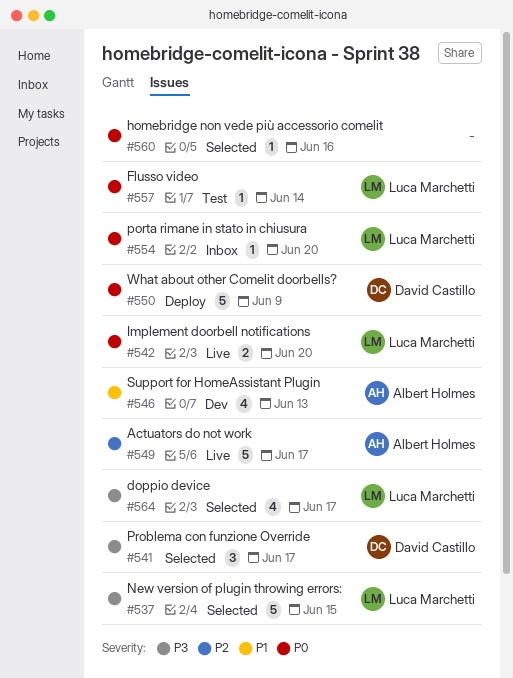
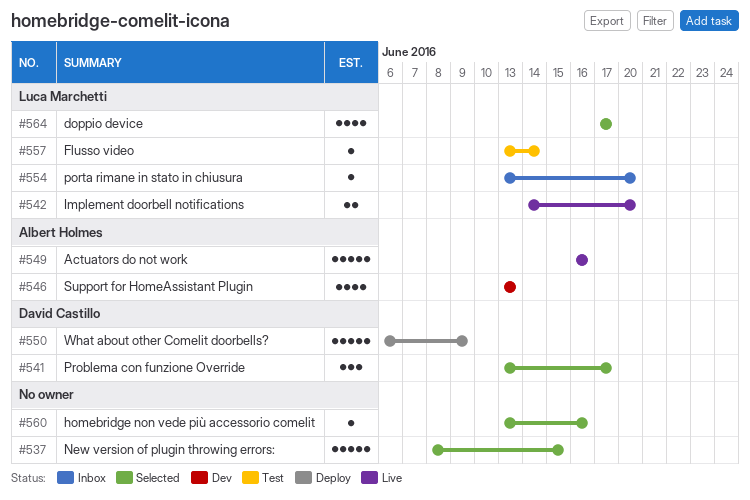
#537, owner: Luca Marchetti -> none
#549, due: Jun 17 -> Jun 16

